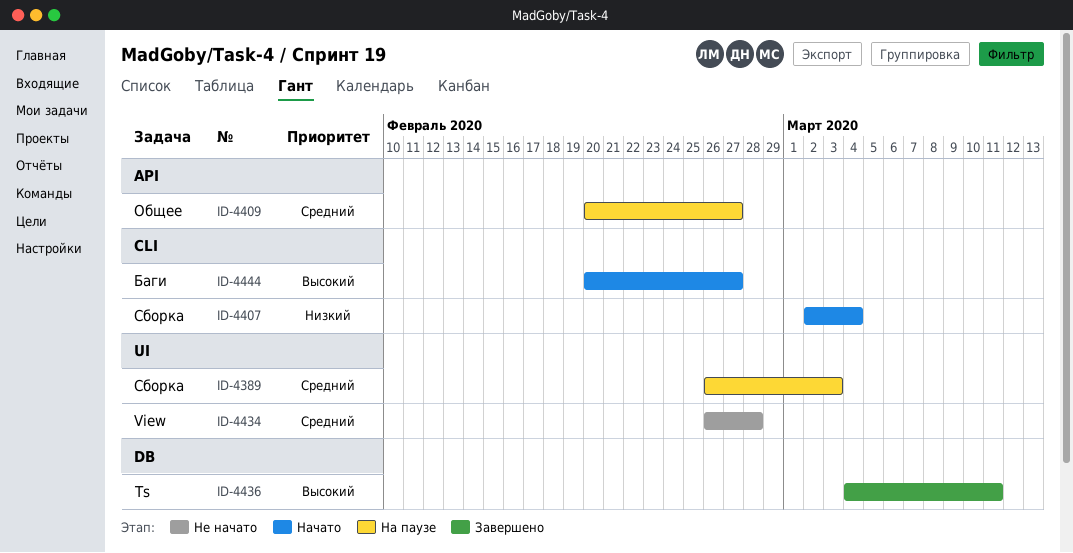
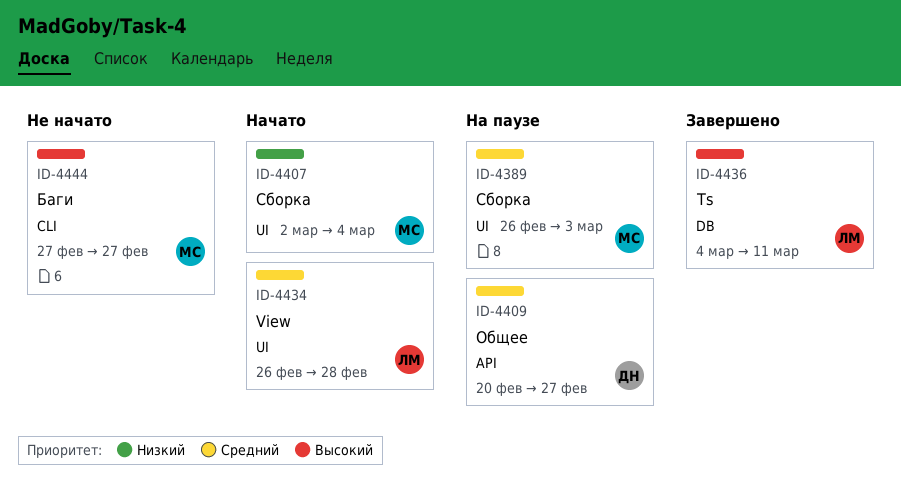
ID-4407, label: CLI -> UI
ID-4434, status: Не начато -> Начато
ID-4444, status: Начато -> Не начато
ID-4444, start: Feb 20 -> Feb 27

